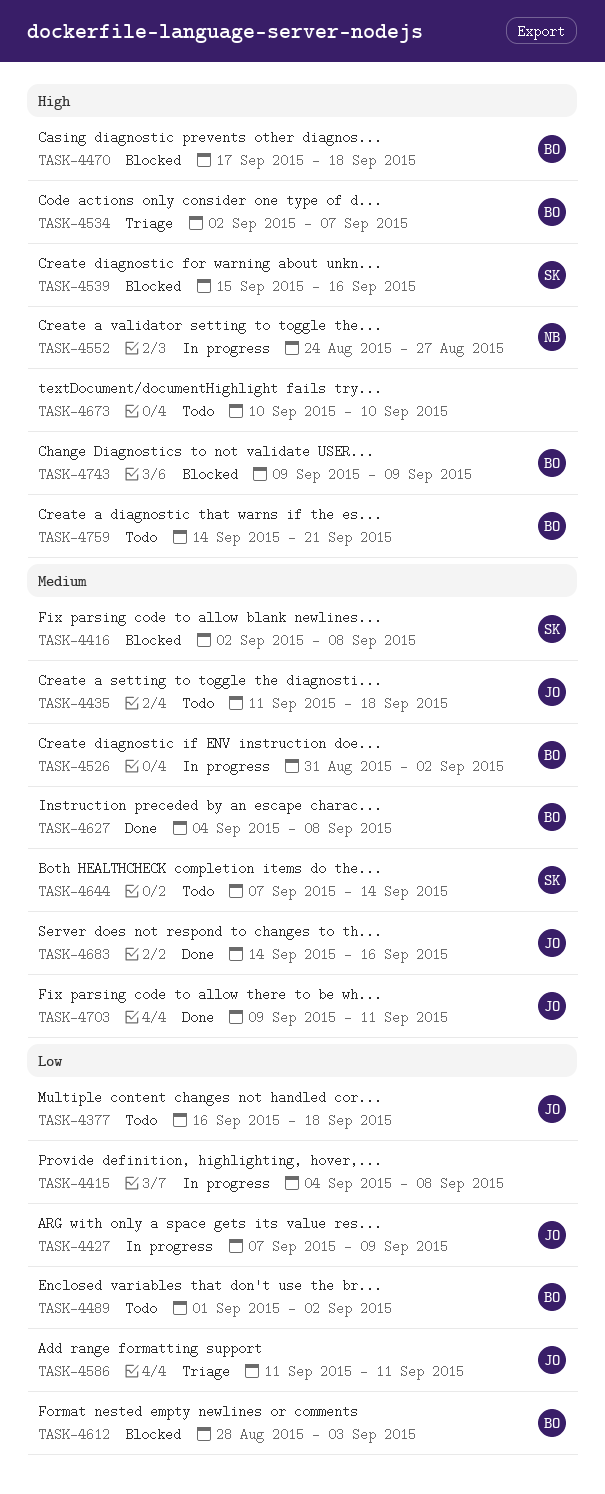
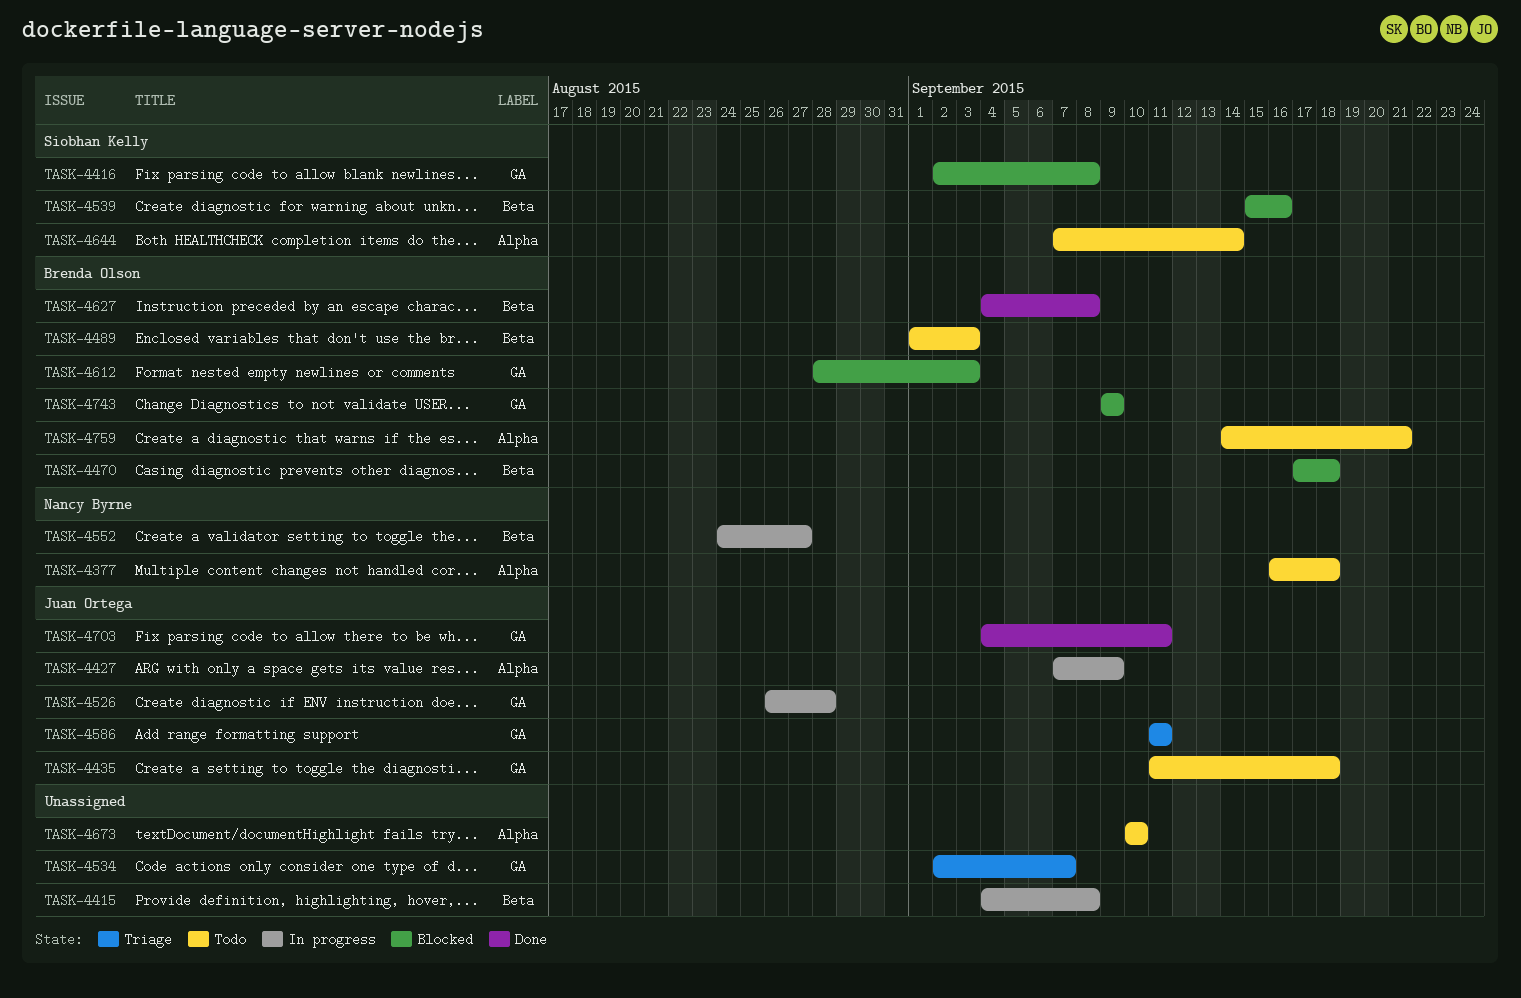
TASK-4377, owner: Juan Ortega -> Nancy Byrne
TASK-4489, due: Sep 2 -> Sep 3
TASK-4526, owner: Brenda Olson -> Juan Ortega
TASK-4526, start: Aug 31 -> Aug 26
TASK-4526, due: Sep 2 -> Aug 28
TASK-4534, owner: Brenda Olson -> none
TASK-4683: present -> none
TASK-4703, start: Sep 9 -> Sep 4

